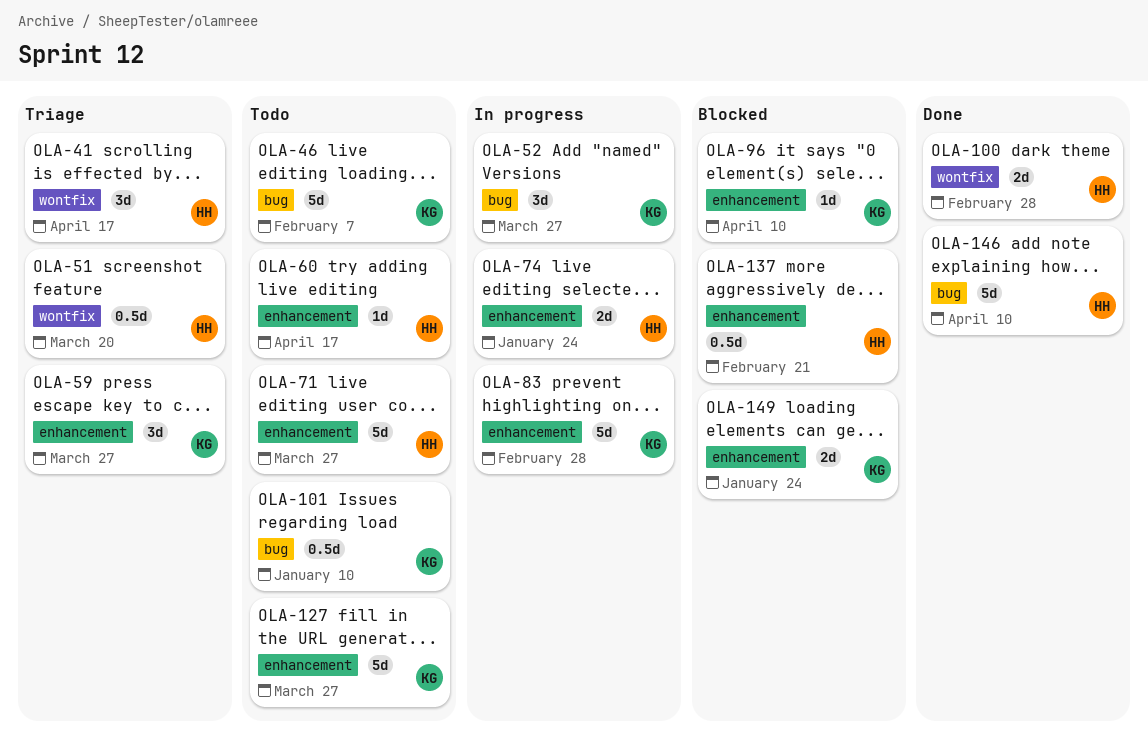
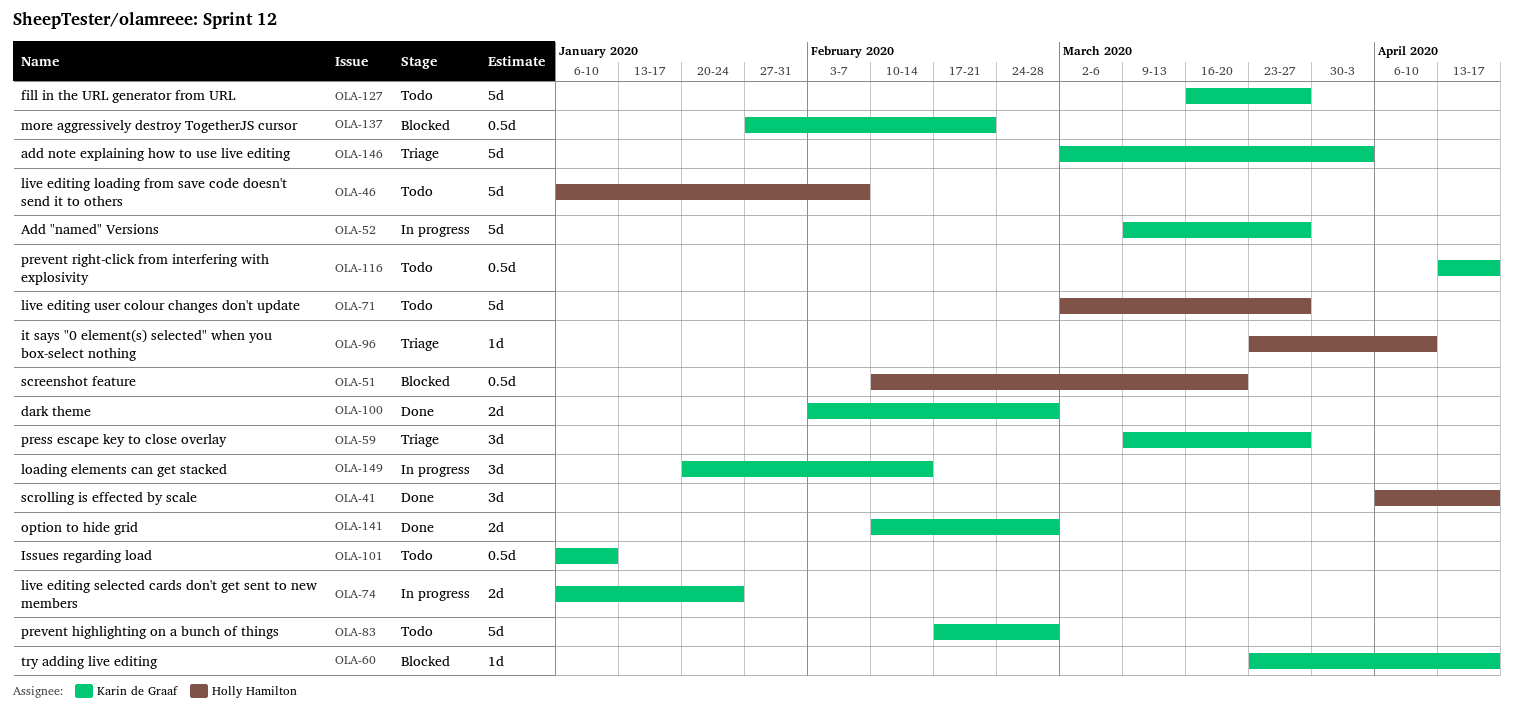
OLA-41, status: Triage -> Done
OLA-46, owner: Karin de Graaf -> Holly Hamilton
OLA-51, status: Triage -> Blocked
OLA-52, estimate: 3d -> 5d
OLA-60, status: Todo -> Blocked
OLA-60, owner: Holly Hamilton -> Karin de Graaf
OLA-74, owner: Holly Hamilton -> Karin de Graaf
OLA-83, status: In progress -> Todo
OLA-96, status: Blocked -> Triage
OLA-96, owner: Karin de Graaf -> Holly Hamilton
OLA-100, owner: Holly Hamilton -> Karin de Graaf
OLA-116: none -> present
OLA-137, owner: Holly Hamilton -> Karin de Graaf
OLA-141: none -> present
OLA-146, status: Done -> Triage
OLA-146, owner: Holly Hamilton -> Karin de Graaf
OLA-146, due: Apr 10 -> Apr 3
OLA-149, status: Blocked -> In progress
OLA-149, estimate: 2d -> 3d
OLA-149, due: Jan 24 -> Feb 14

